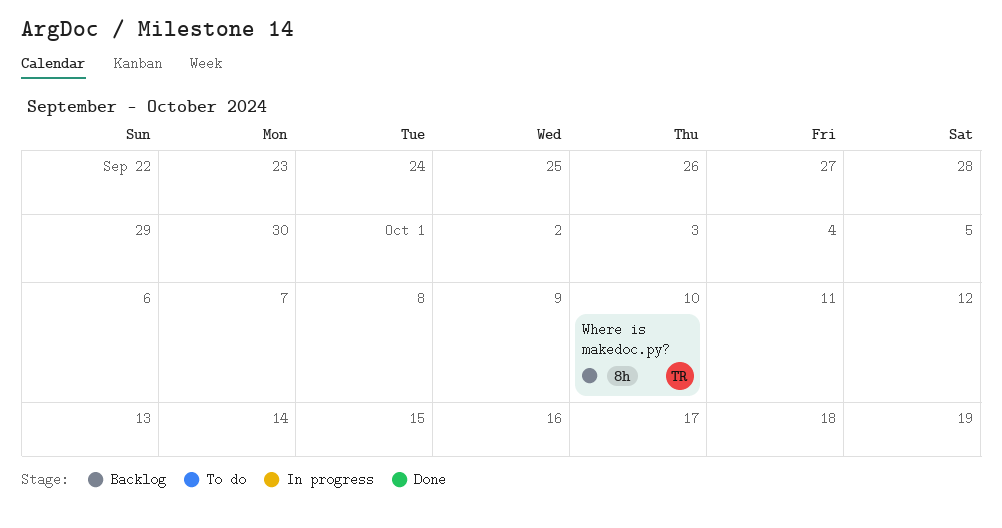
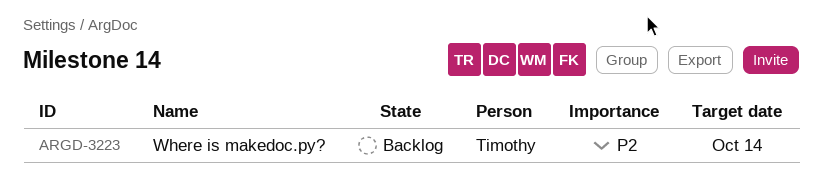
Where is makedoc.py?, due: Oct 10 -> Oct 14

